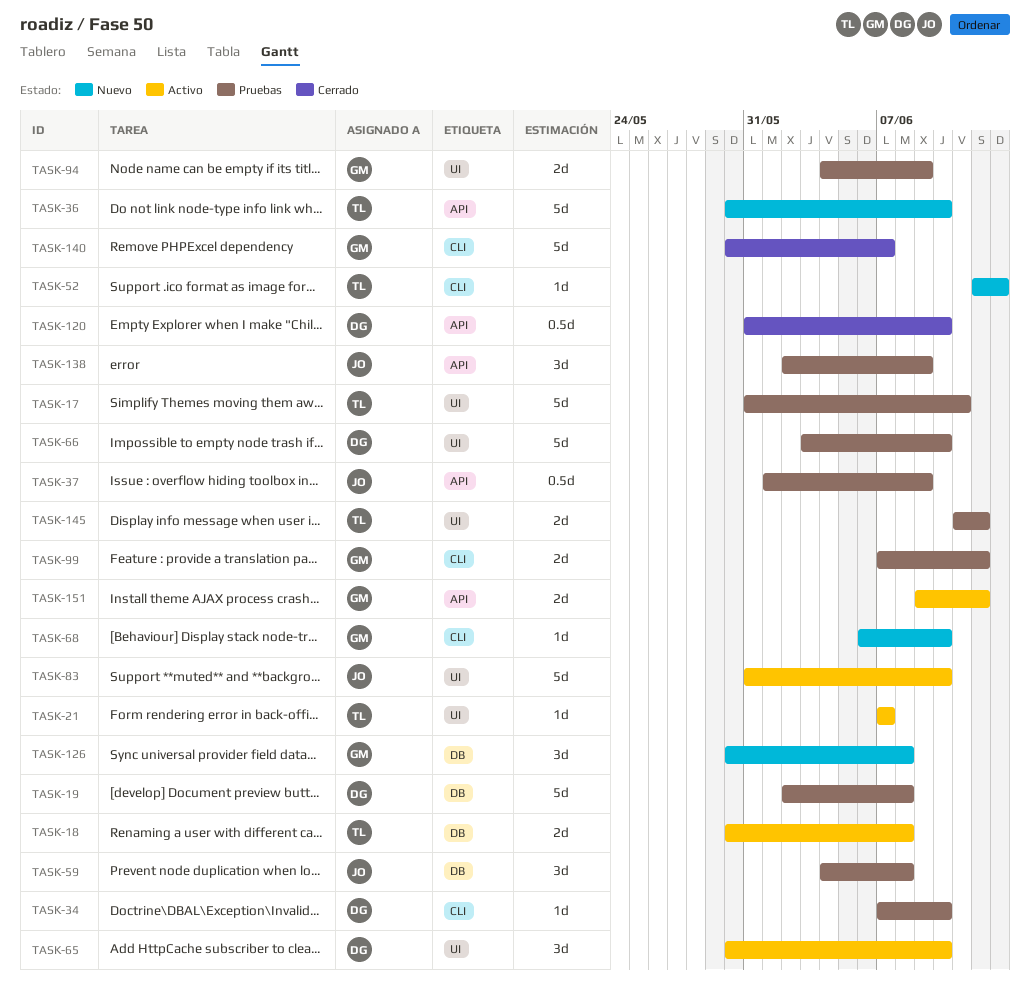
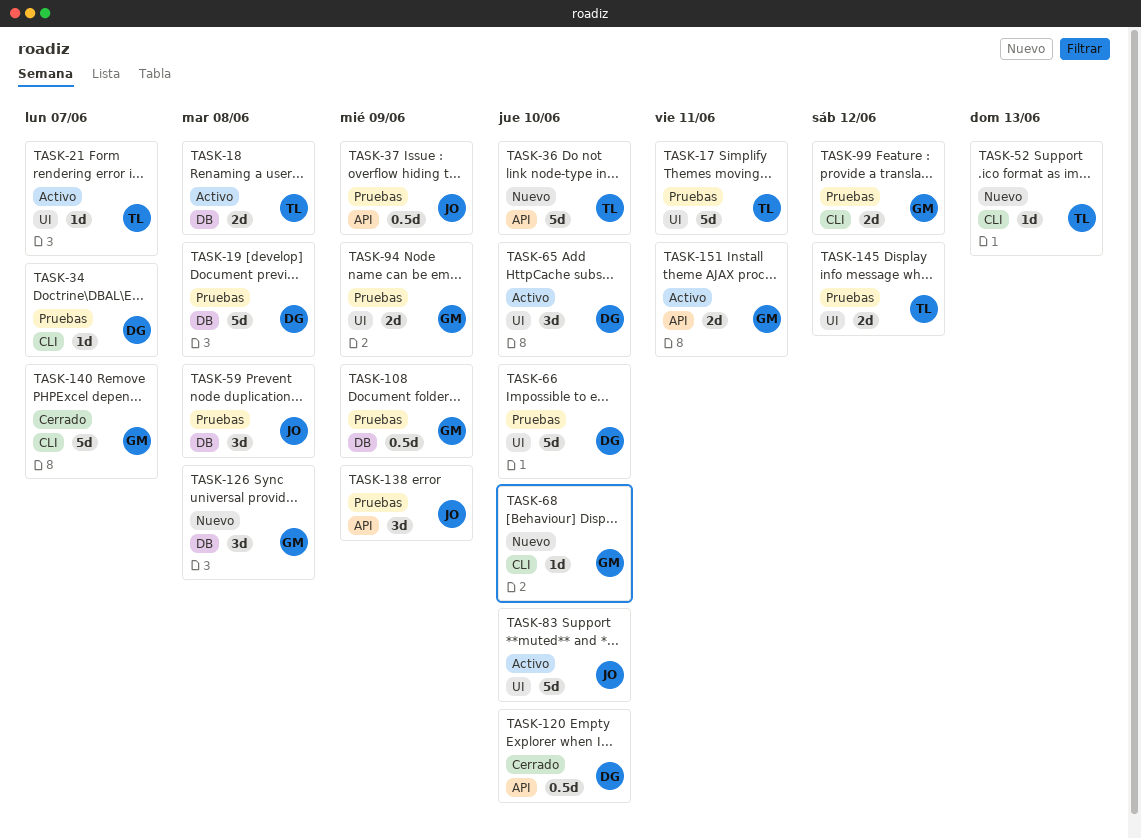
TASK-34, due: Jun 10 -> Jun 7
TASK-108: none -> present
TASK-151, due: Jun 12 -> Jun 11

